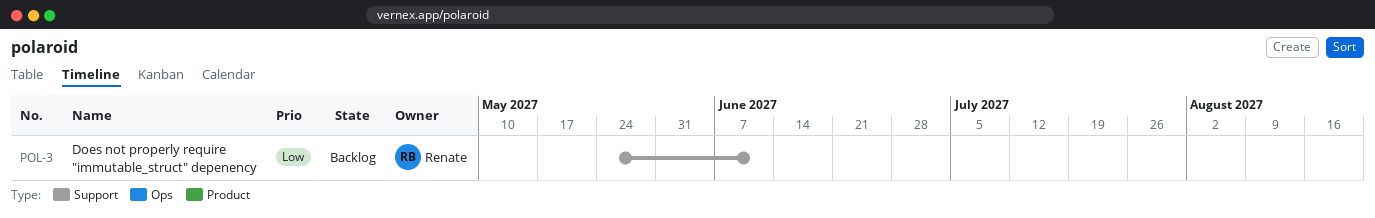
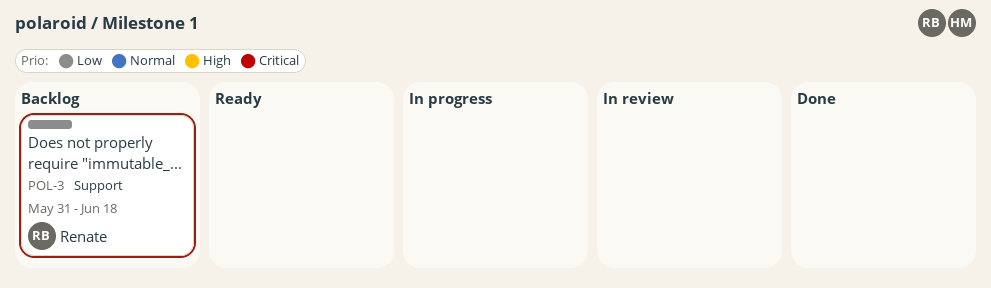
POL-3, start: May 24 -> May 31
POL-3, due: Jun 11 -> Jun 18

